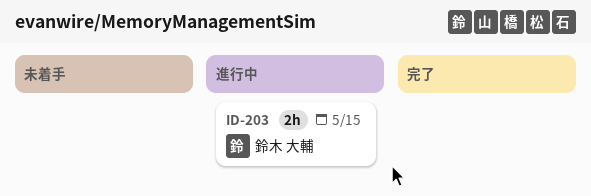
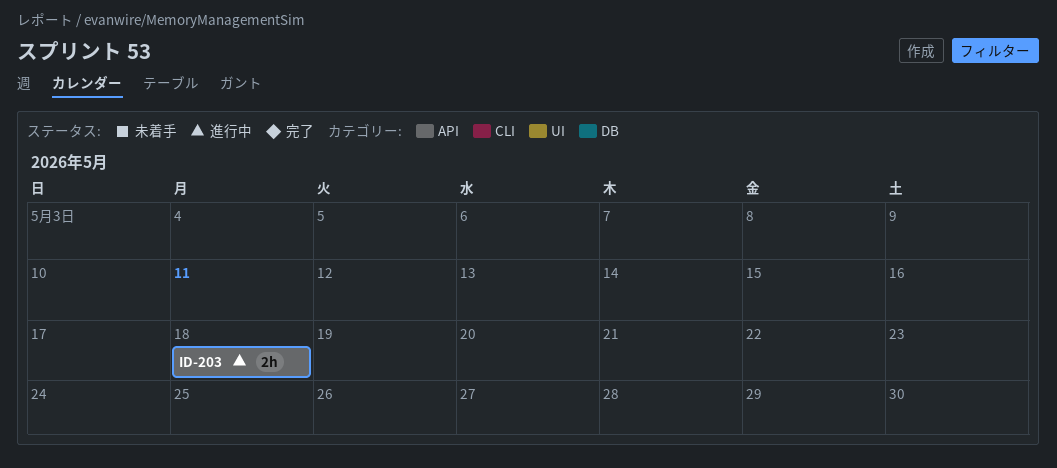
ID-203, due: May 15 -> May 18

